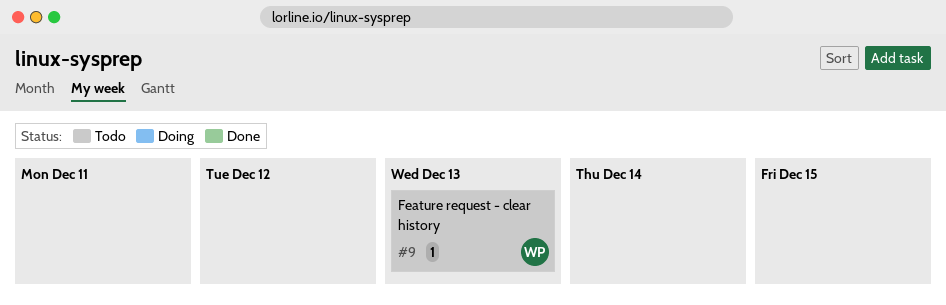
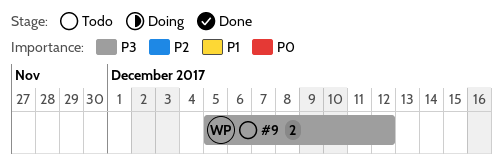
#9, estimate: 1 -> 2
#9, due: Dec 13 -> Dec 12

